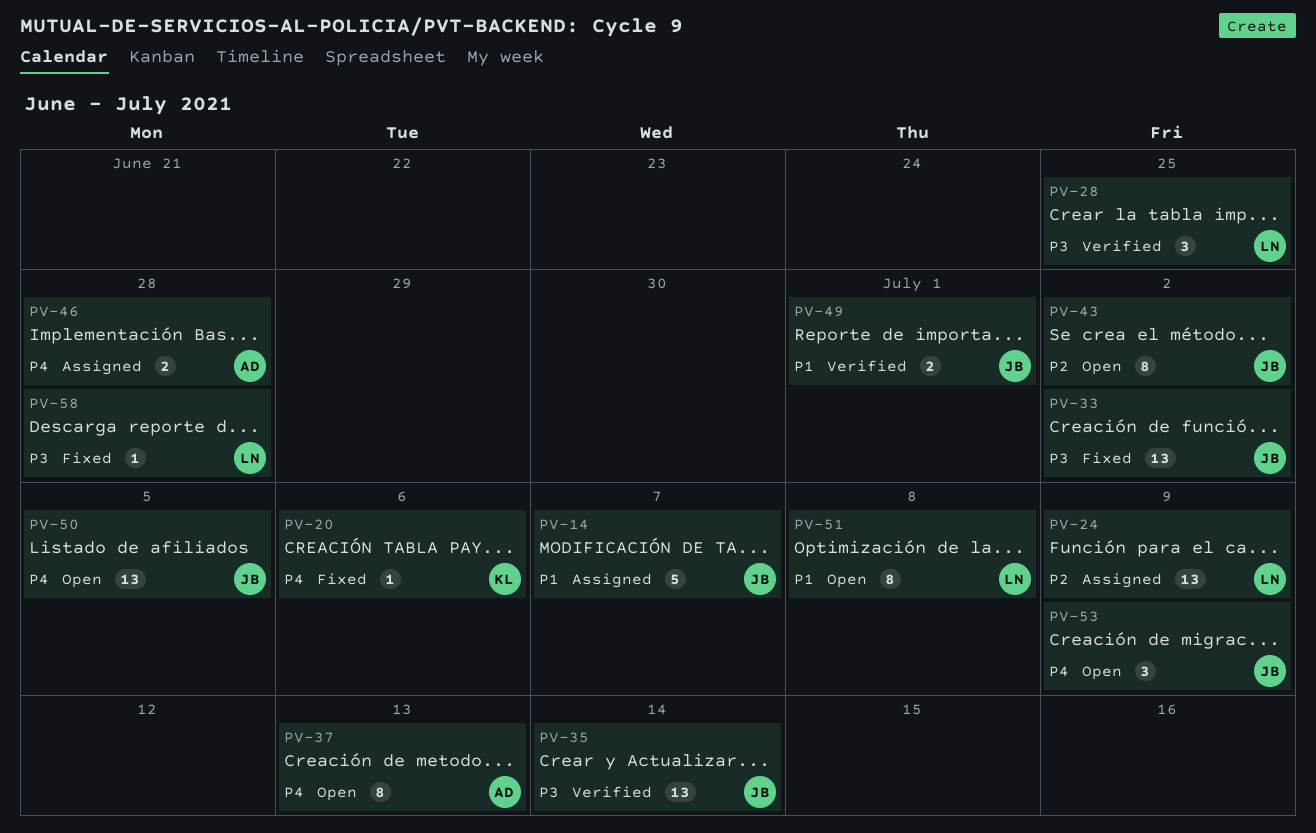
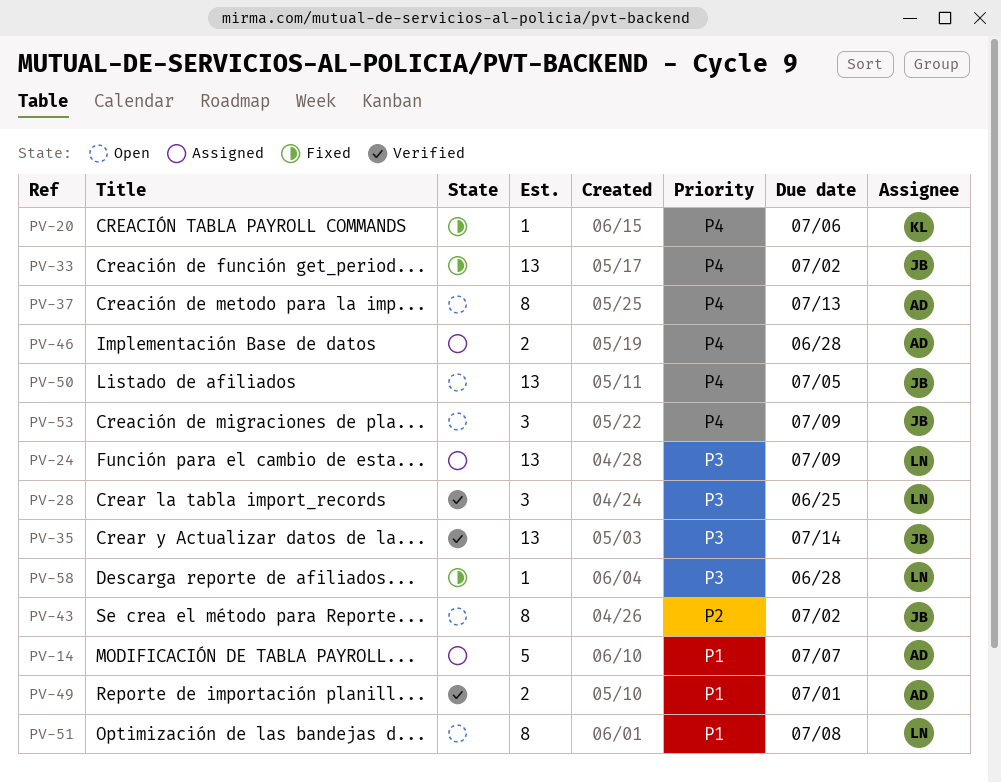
PV-14, owner: JB -> AD
PV-24, priority: P2 -> P3
PV-33, priority: P3 -> P4
PV-49, owner: JB -> AD

